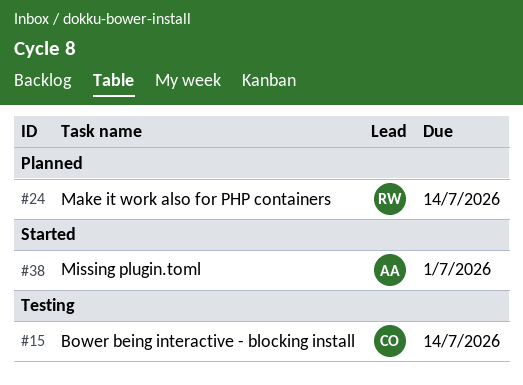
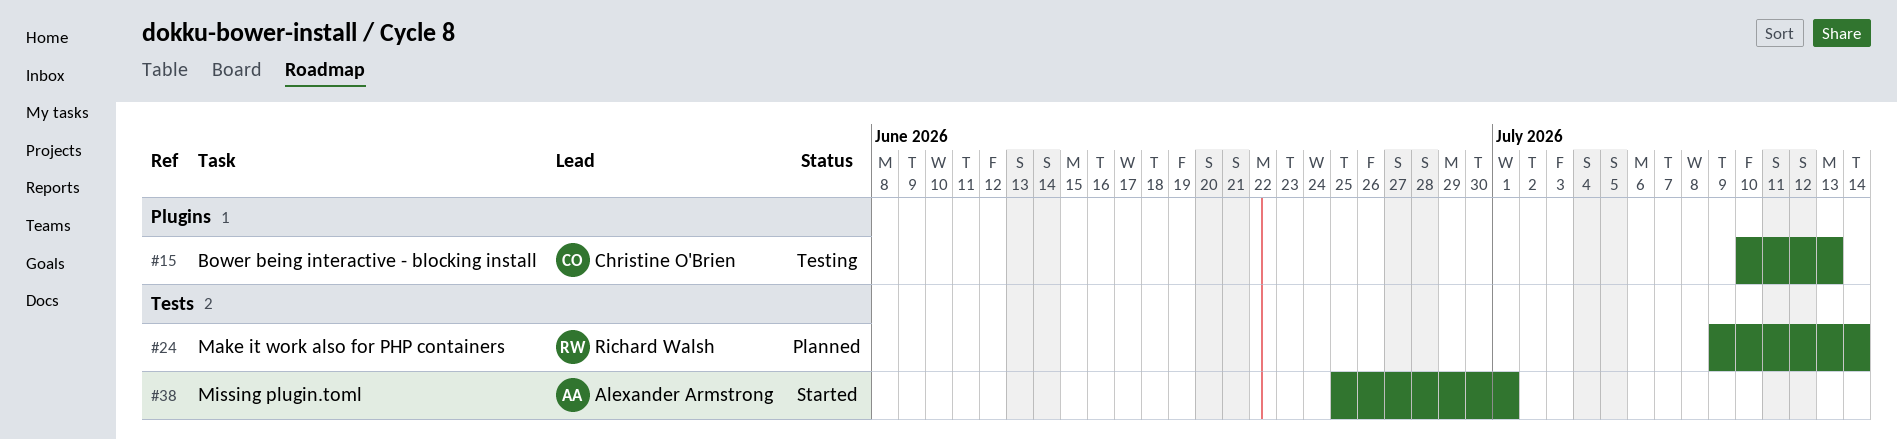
#15, due: Jul 14 -> Jul 13

